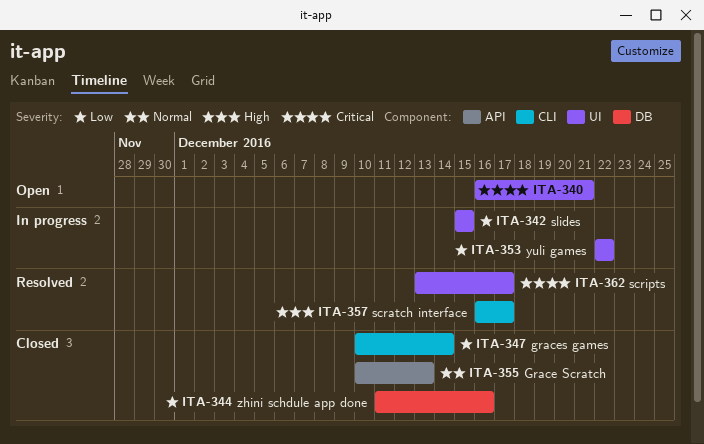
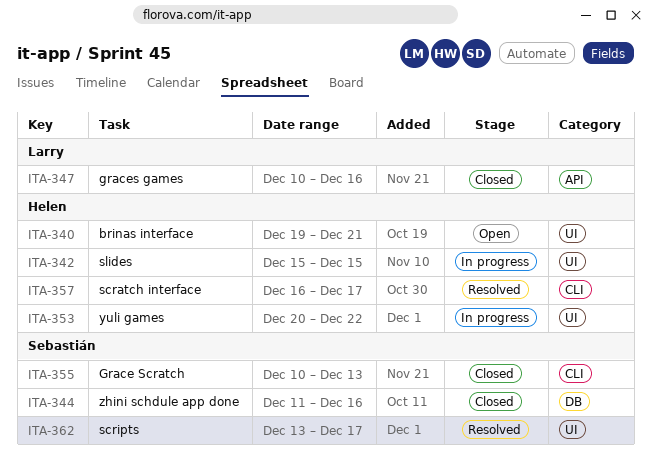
ITA-340, start: Dec 16 -> Dec 19
ITA-347, label: CLI -> API
ITA-347, due: Dec 14 -> Dec 16
ITA-353, start: Dec 22 -> Dec 20
ITA-355, label: API -> CLI

